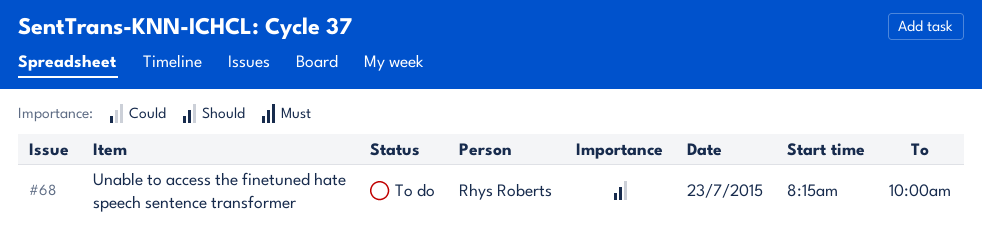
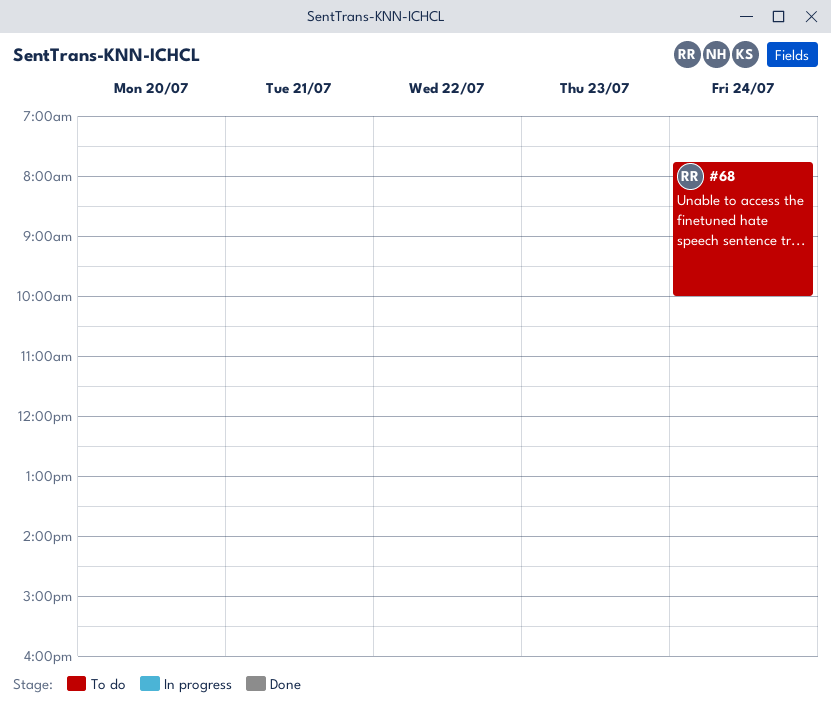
#68, day: Jul 23 -> Jul 24
#68, begins: 08:15 -> 07:45

